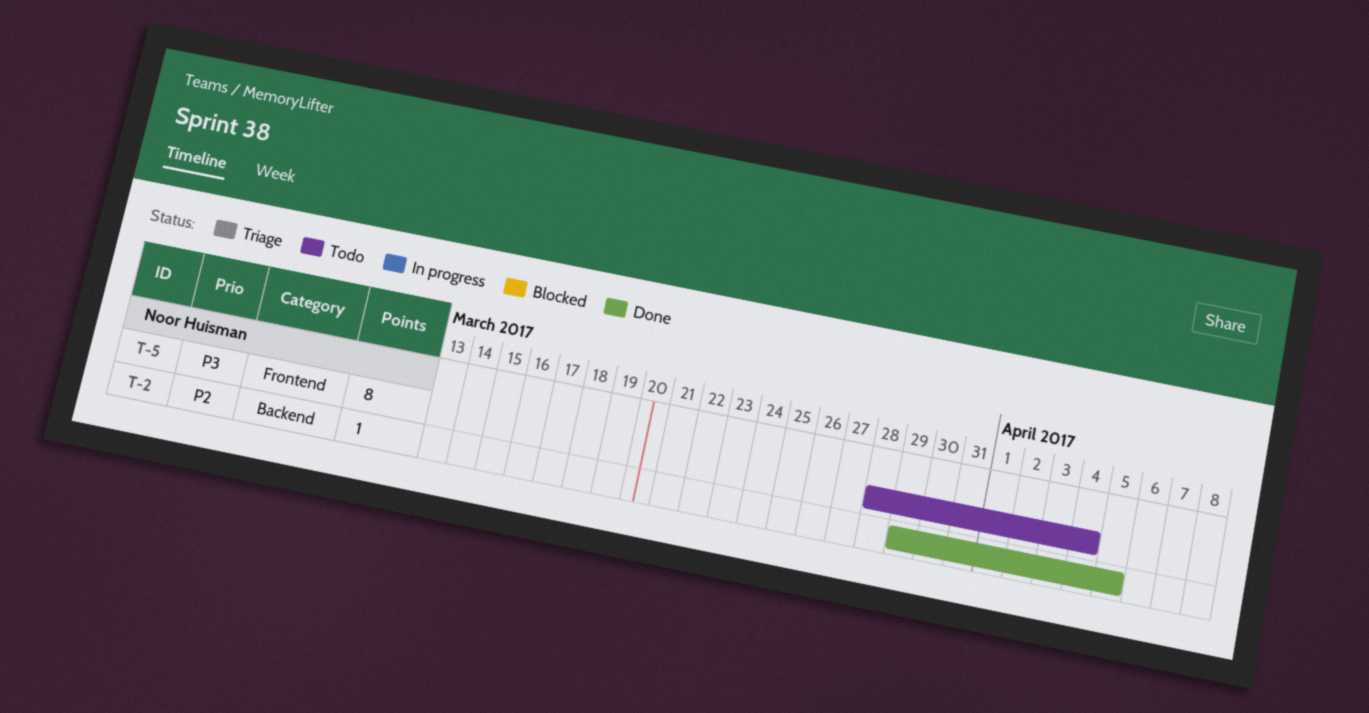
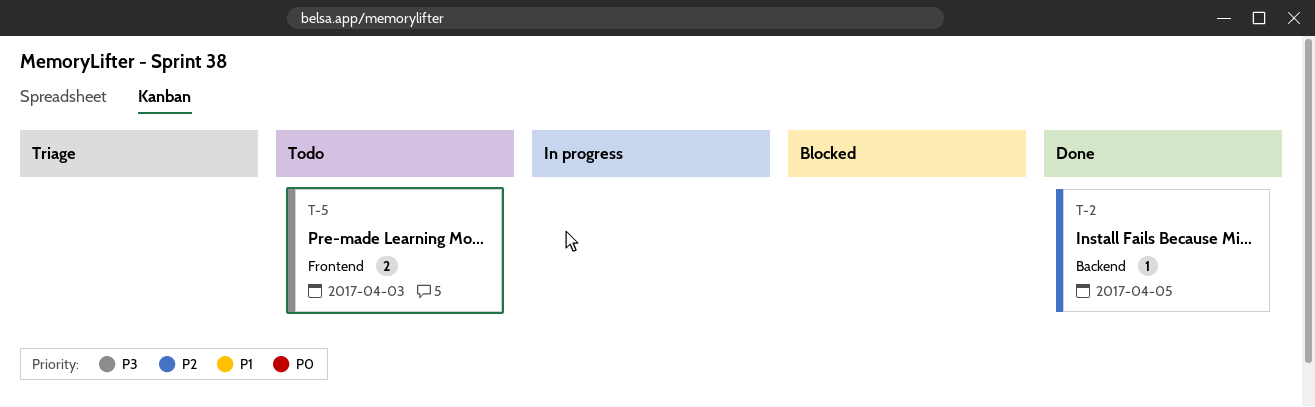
T-5, estimate: 8 -> 2
T-5, due: Apr 4 -> Apr 3

